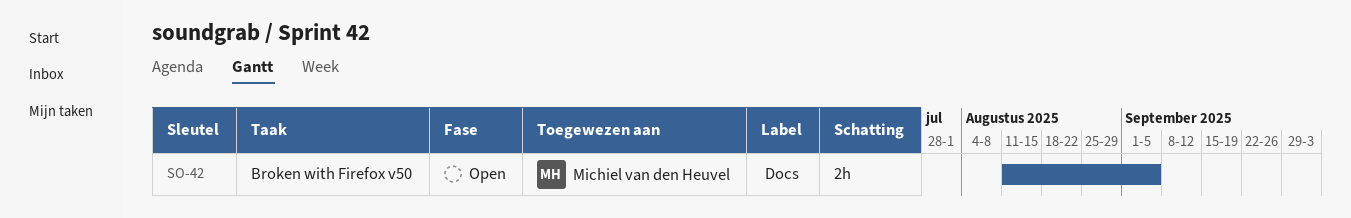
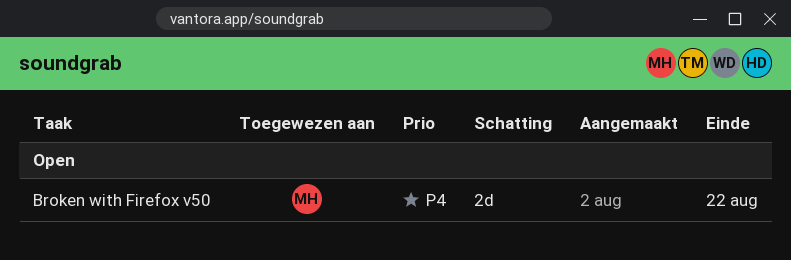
Broken with Firefox v50, estimate: 2h -> 2d
Broken with Firefox v50, due: Sep 5 -> Aug 22

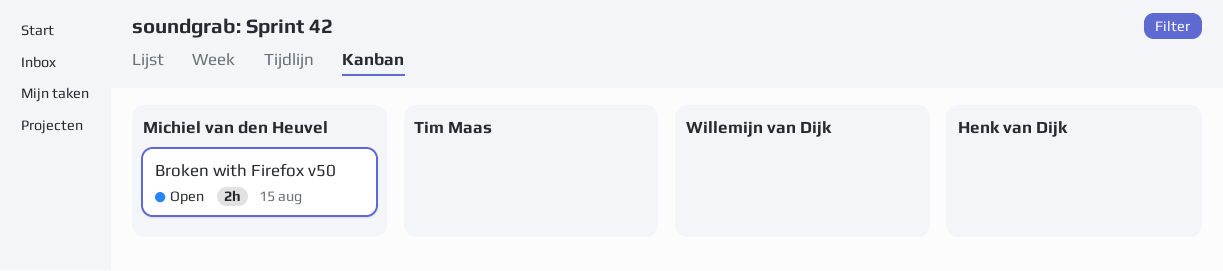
Broken with Firefox v50, estimate: 2d -> 2h
Broken with Firefox v50, due: Aug 22 -> Aug 15

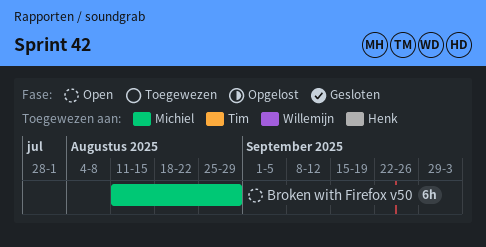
Broken with Firefox v50, estimate: 2h -> 6h
Broken with Firefox v50, due: Aug 15 -> Aug 29

